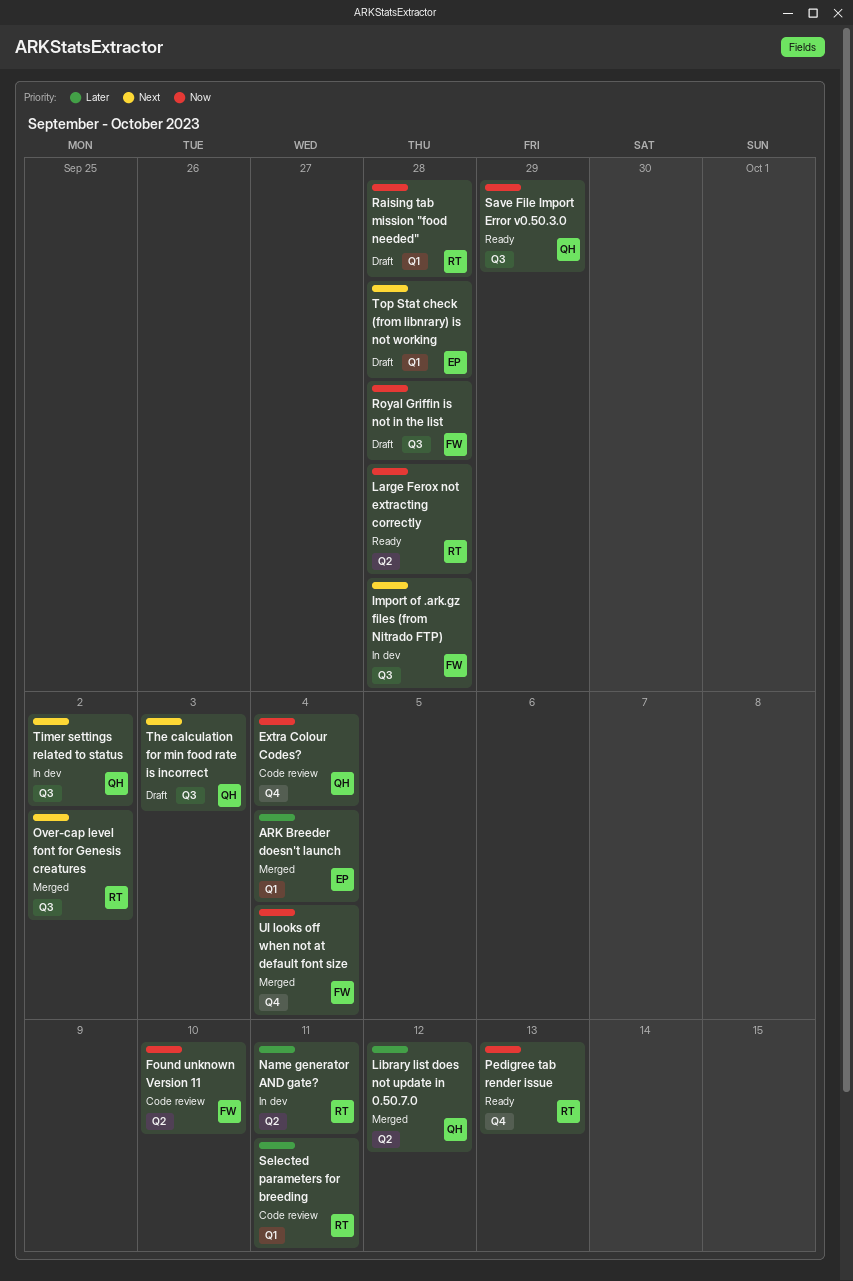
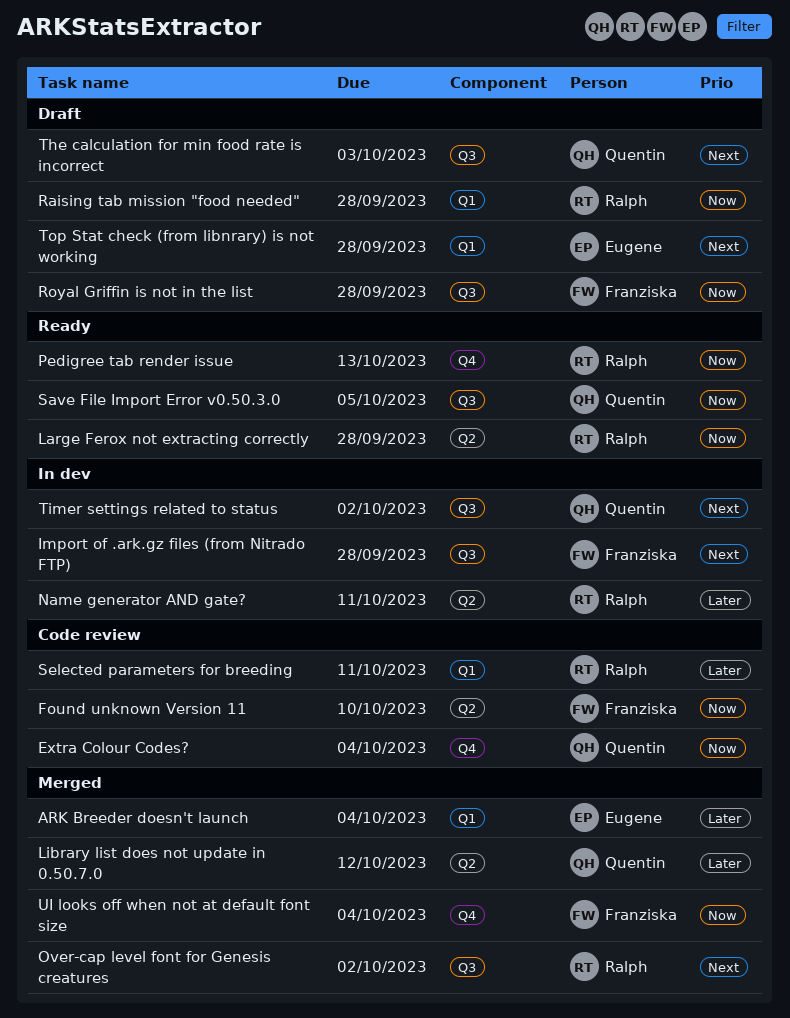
Save File Import Error v0.50.3.0, due: Sep 29 -> Oct 5

